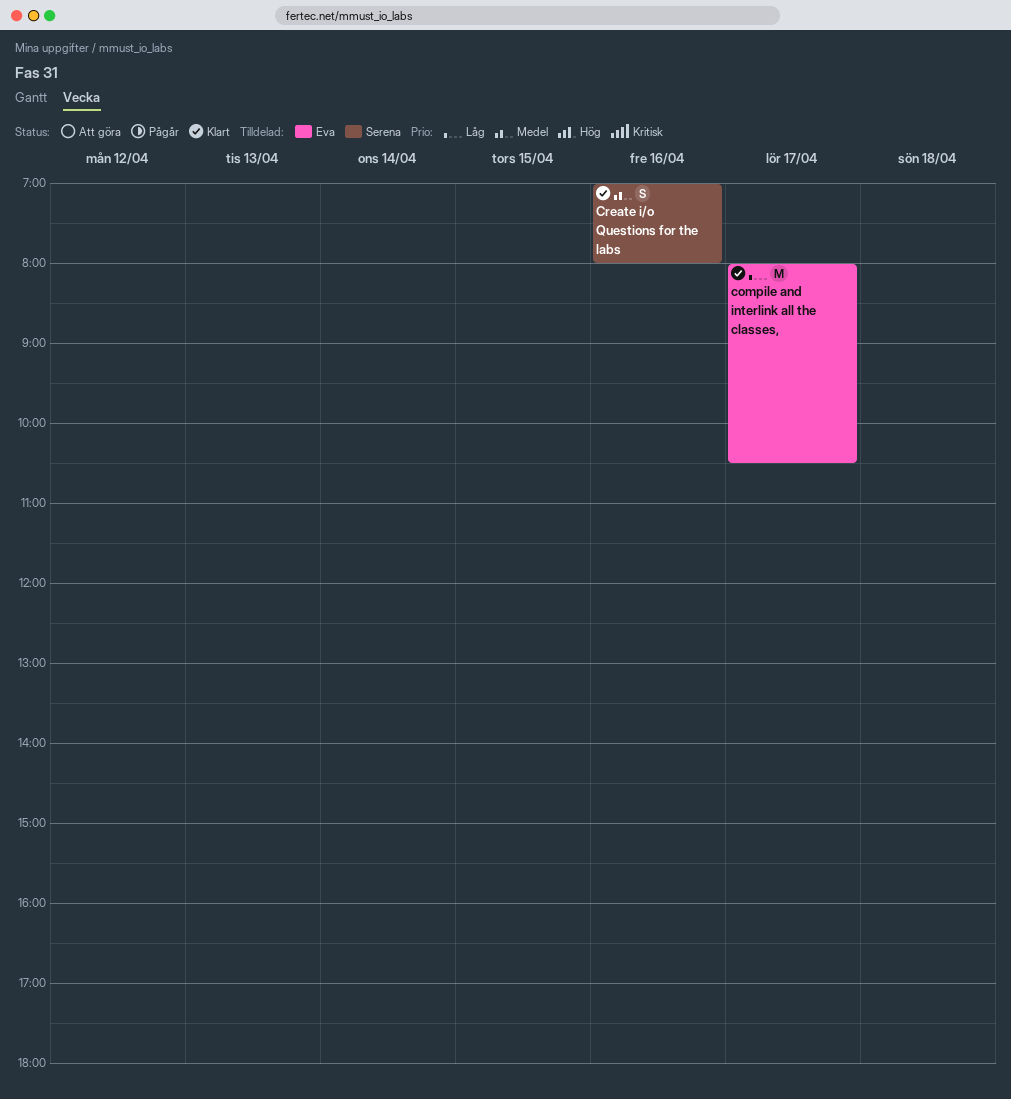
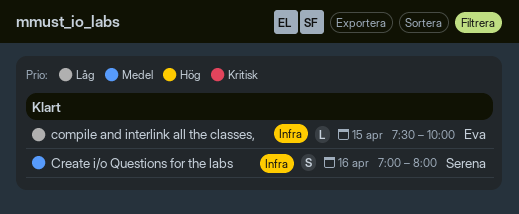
compile and interlink all the classes,, estimate: M -> L
compile and interlink all the classes,, day: Apr 17 -> Apr 15
compile and interlink all the classes,, begins: 08:00 -> 07:30
compile and interlink all the classes,, ends: 10:30 -> 10:00

